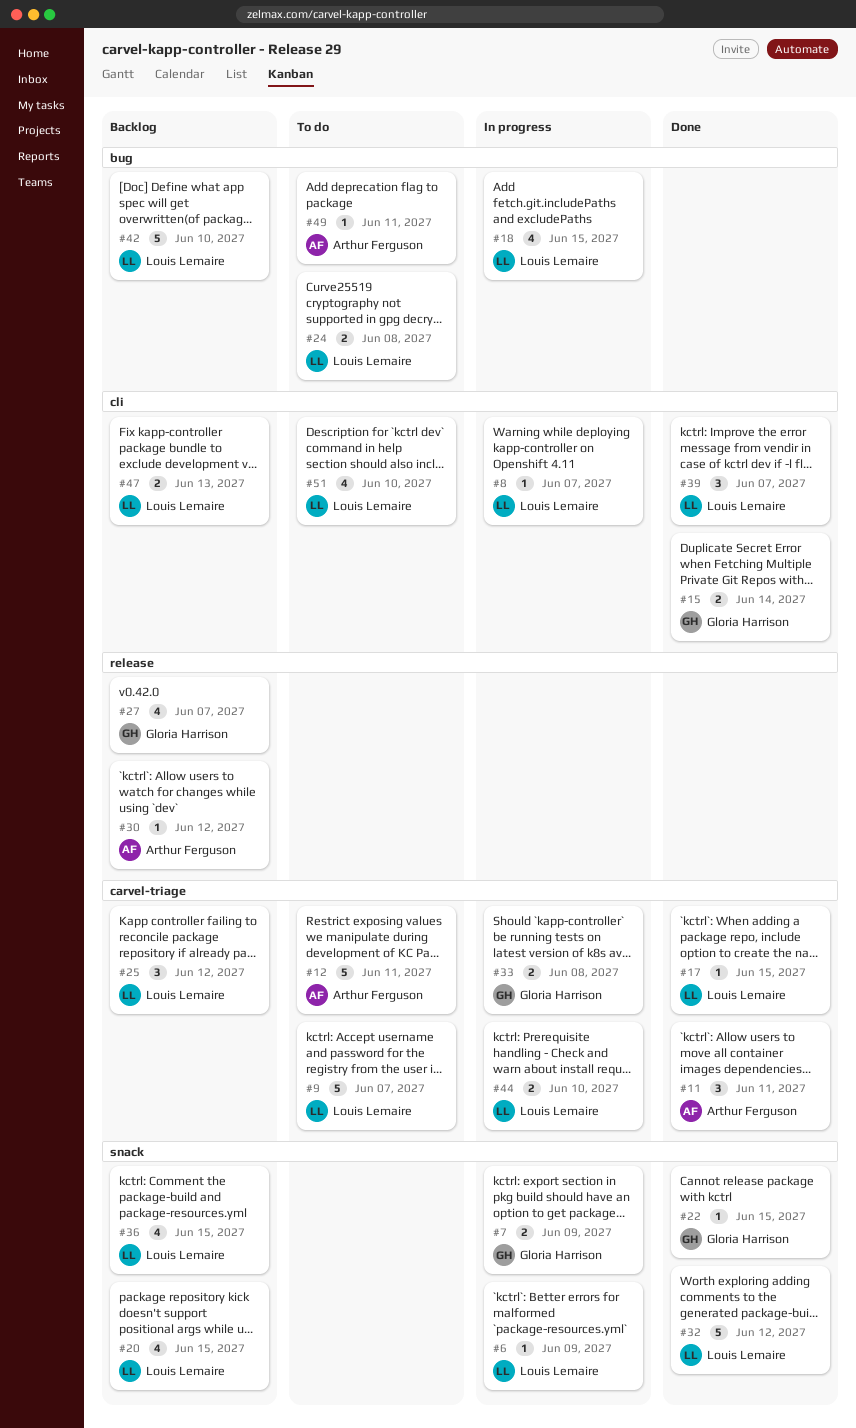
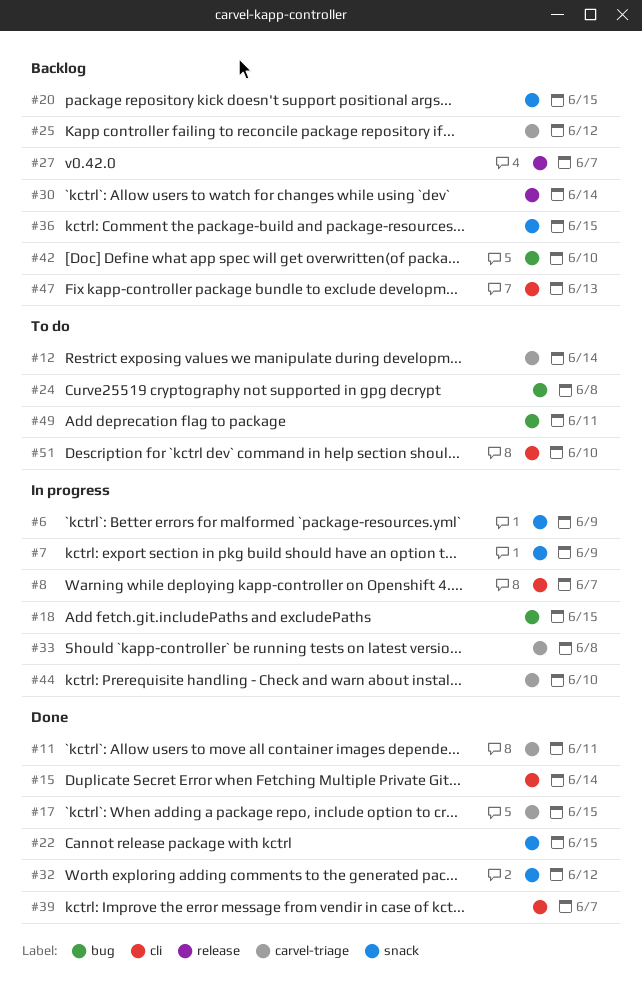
#9: present -> none
#12, due: Jun 11 -> Jun 14
#30, due: Jun 12 -> Jun 14

